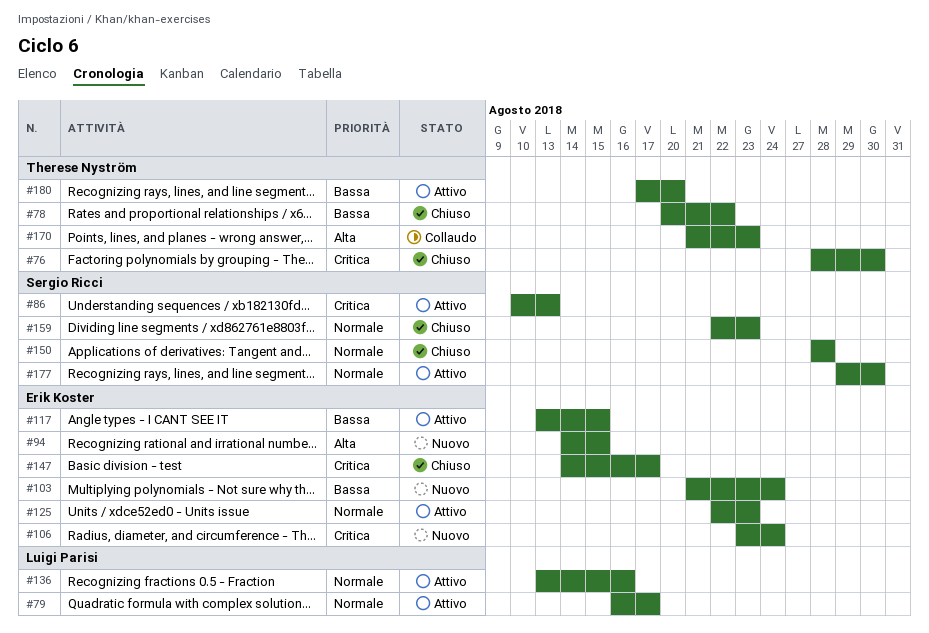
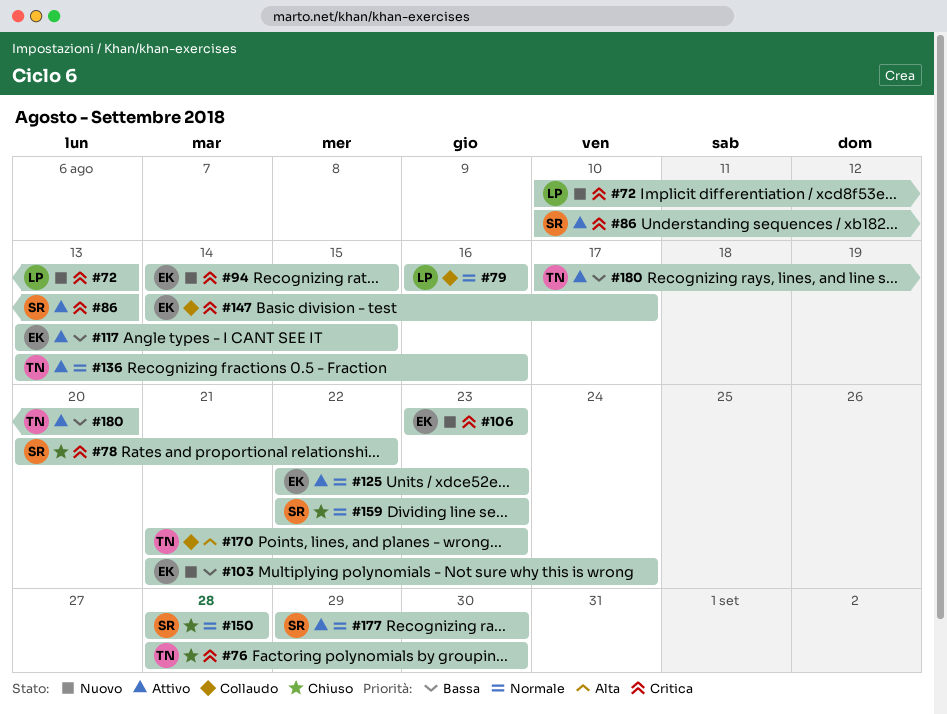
#72: none -> present
#78, owner: Therese Nyström -> Sergio Ricci
#78, priority: Bassa -> Critica
#79, status: Attivo -> Collaudo
#79, due: Aug 17 -> Aug 16
#94, priority: Alta -> Critica
#106, due: Aug 24 -> Aug 23
#136, owner: Luigi Parisi -> Therese Nyström
#147, status: Chiuso -> Collaudo

